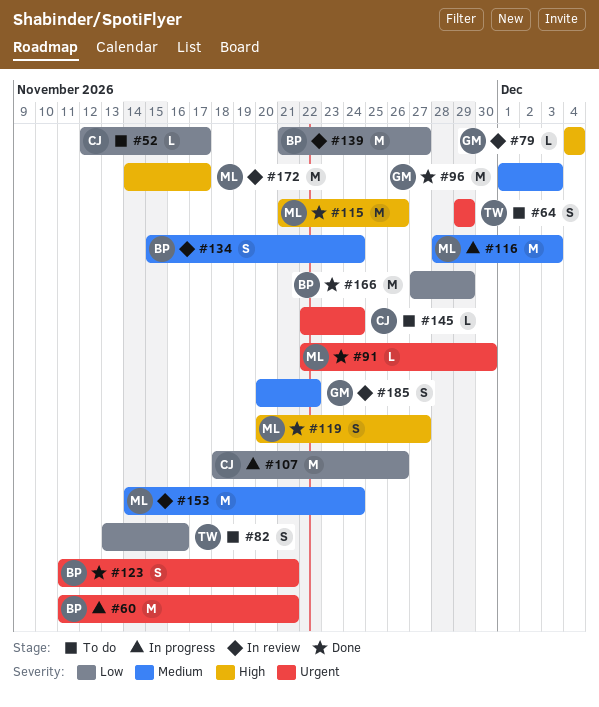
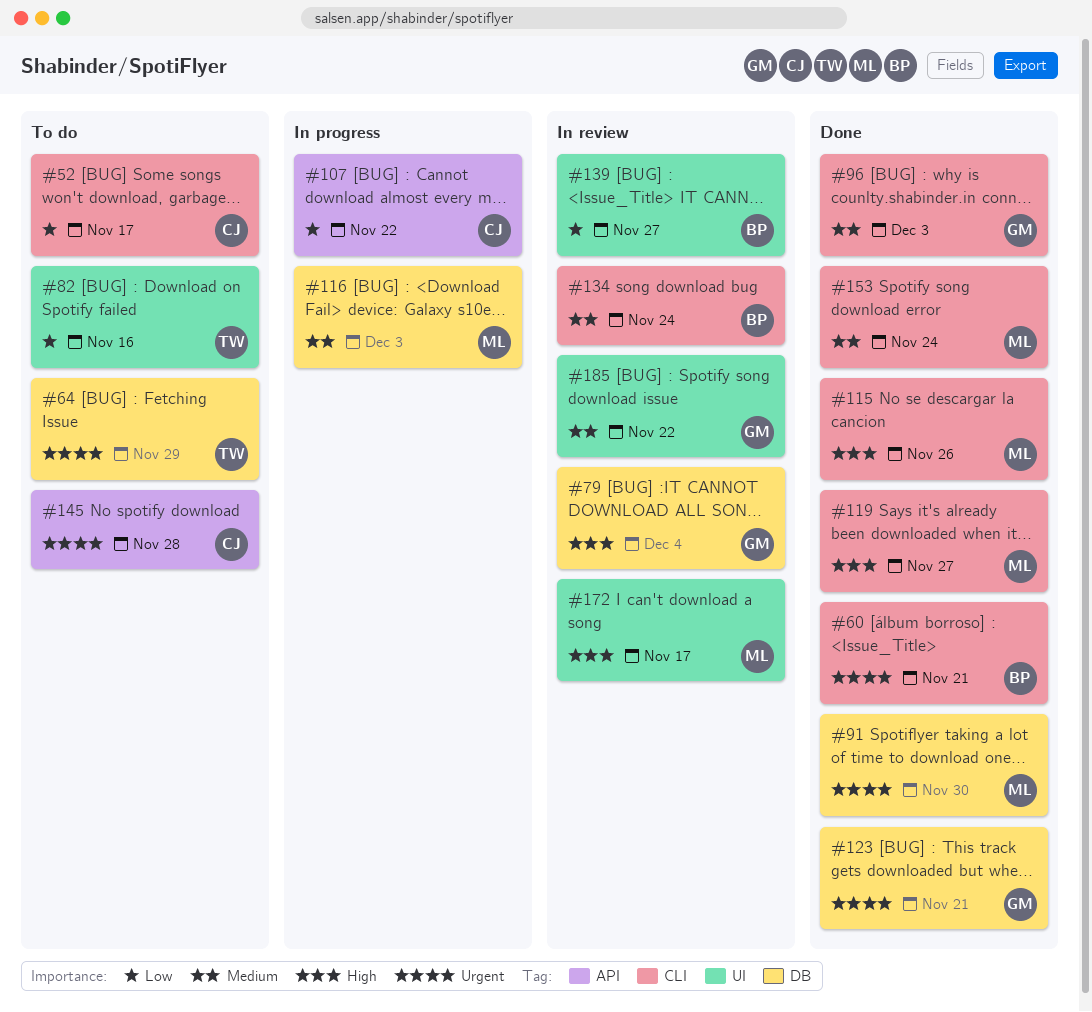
#60, status: In progress -> Done
#107, due: Nov 26 -> Nov 22
#123, owner: BP -> GM
#145, due: Nov 24 -> Nov 28
#153, status: In review -> Done
#166: present -> none

